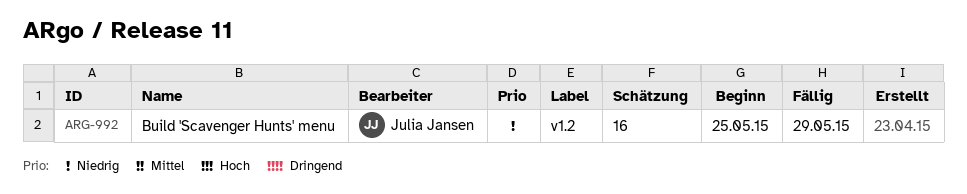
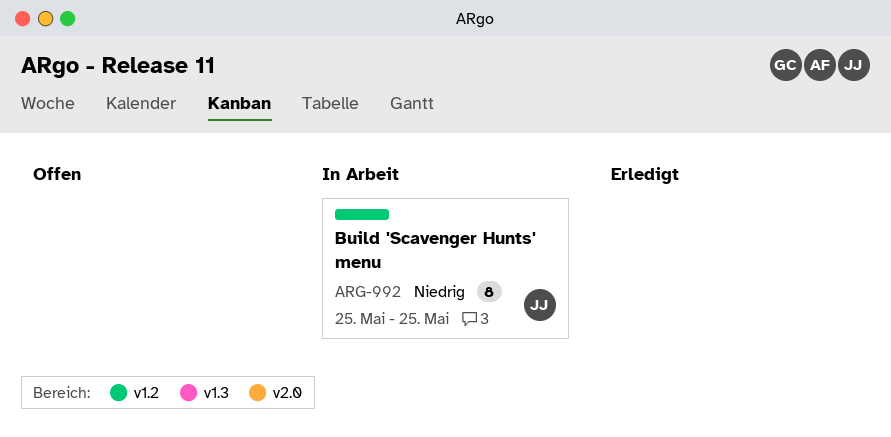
ARG-992, estimate: 16 -> 8
ARG-992, due: May 29 -> May 25

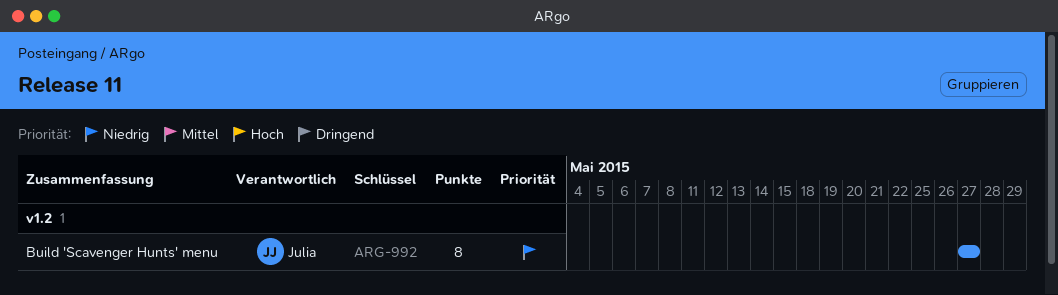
ARG-992, start: May 25 -> May 27
ARG-992, due: May 25 -> May 27

